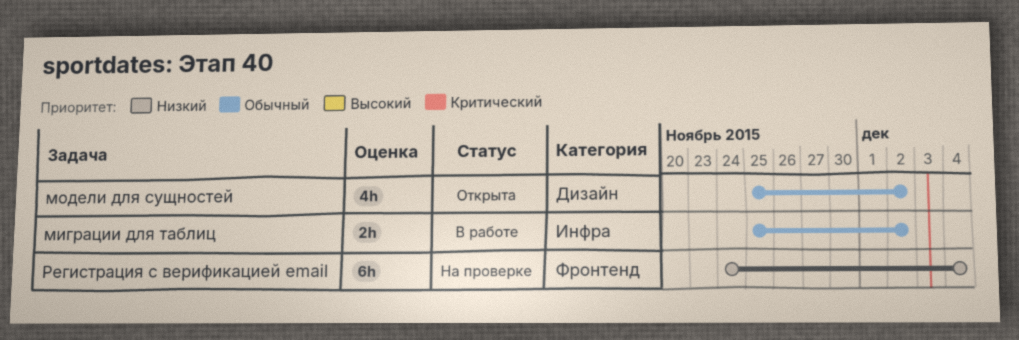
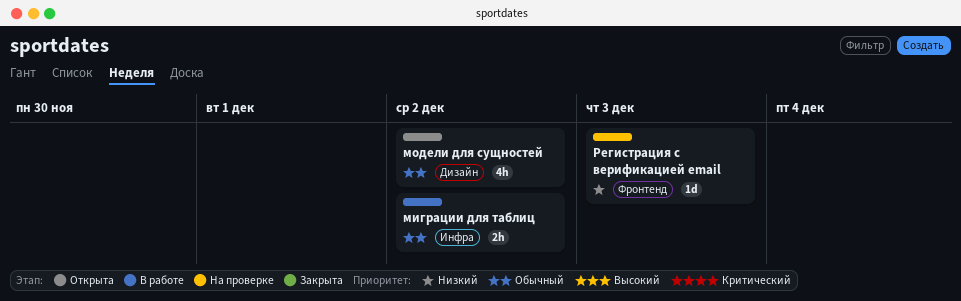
Регистрация с верификацией email, estimate: 6h -> 1d
Регистрация с верификацией email, due: Dec 4 -> Dec 3

